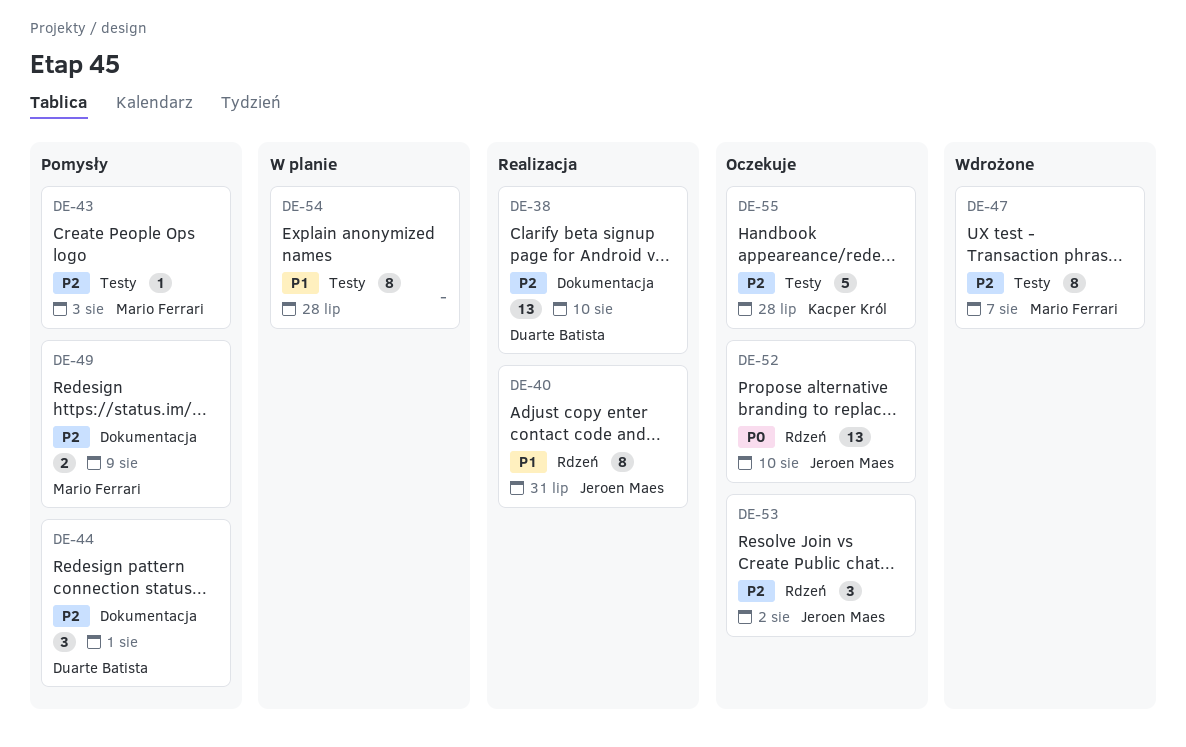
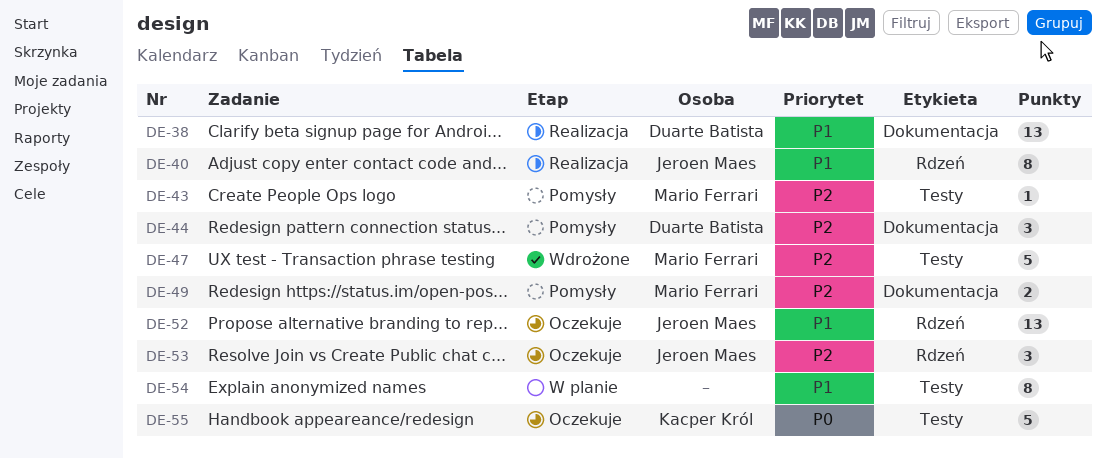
DE-38, priority: P2 -> P1
DE-47, estimate: 8 -> 5
DE-52, priority: P0 -> P1
DE-55, priority: P2 -> P0

